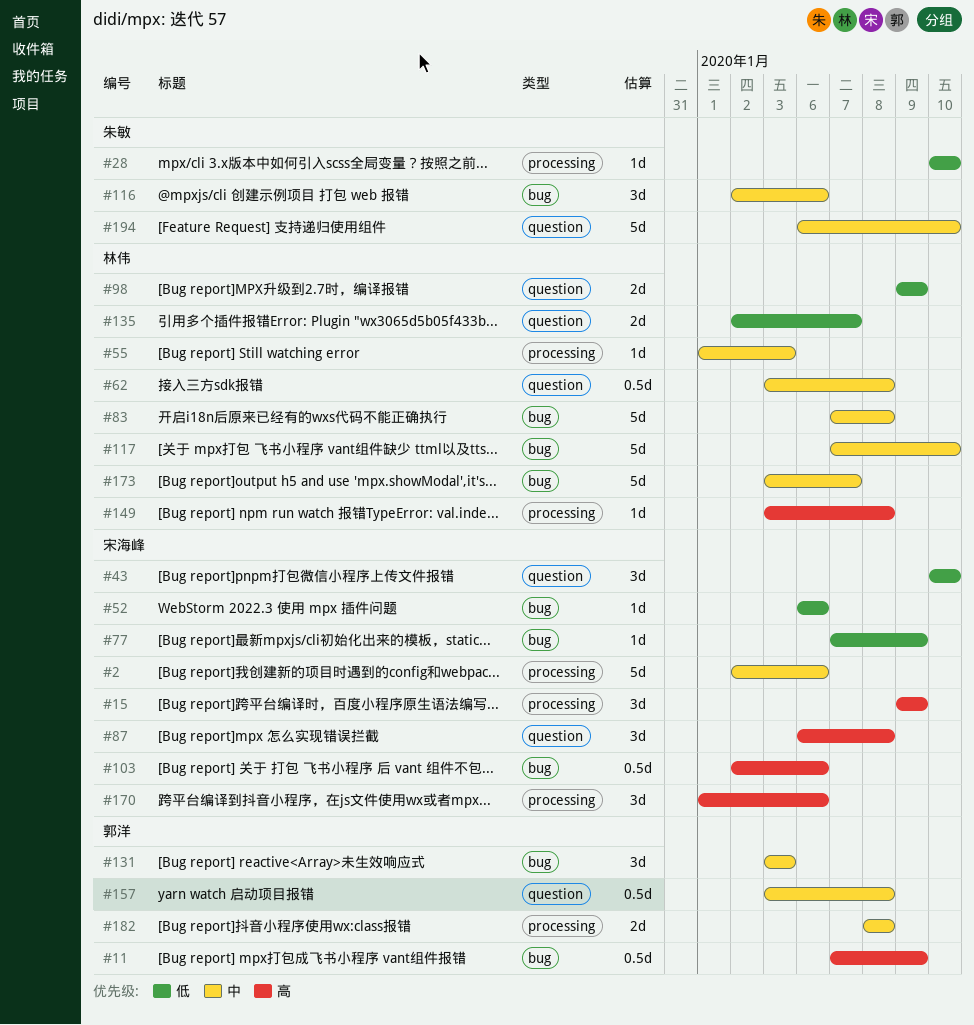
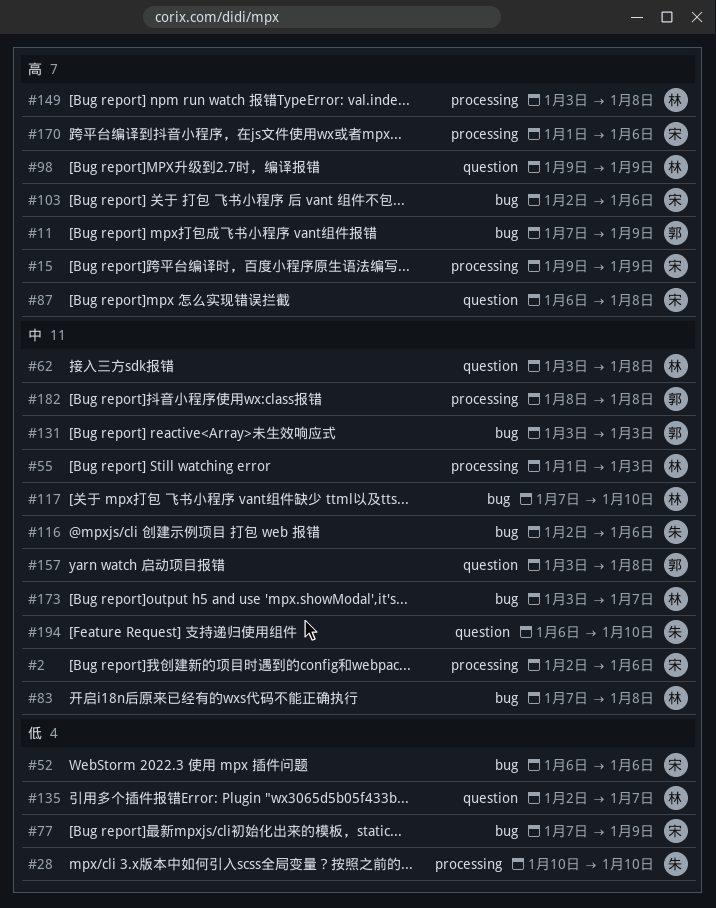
#43: present -> none
#98, priority: 低 -> 高

